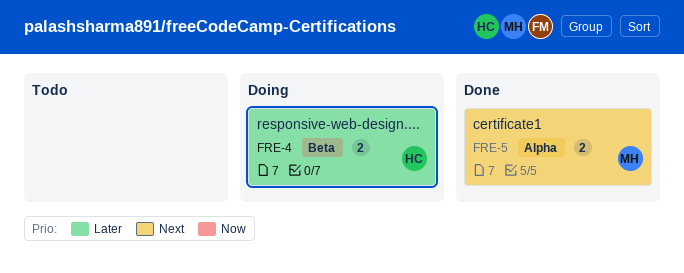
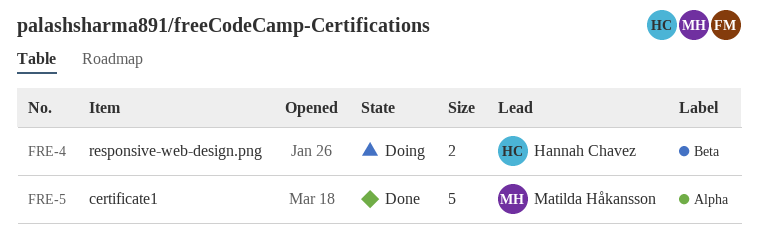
FRE-5, estimate: 2 -> 5

